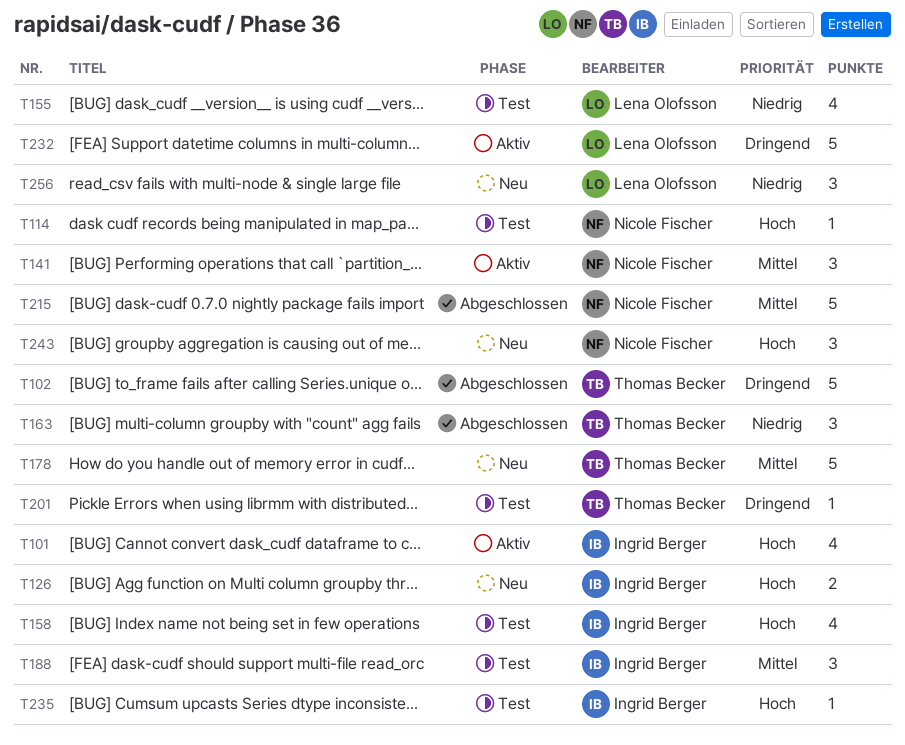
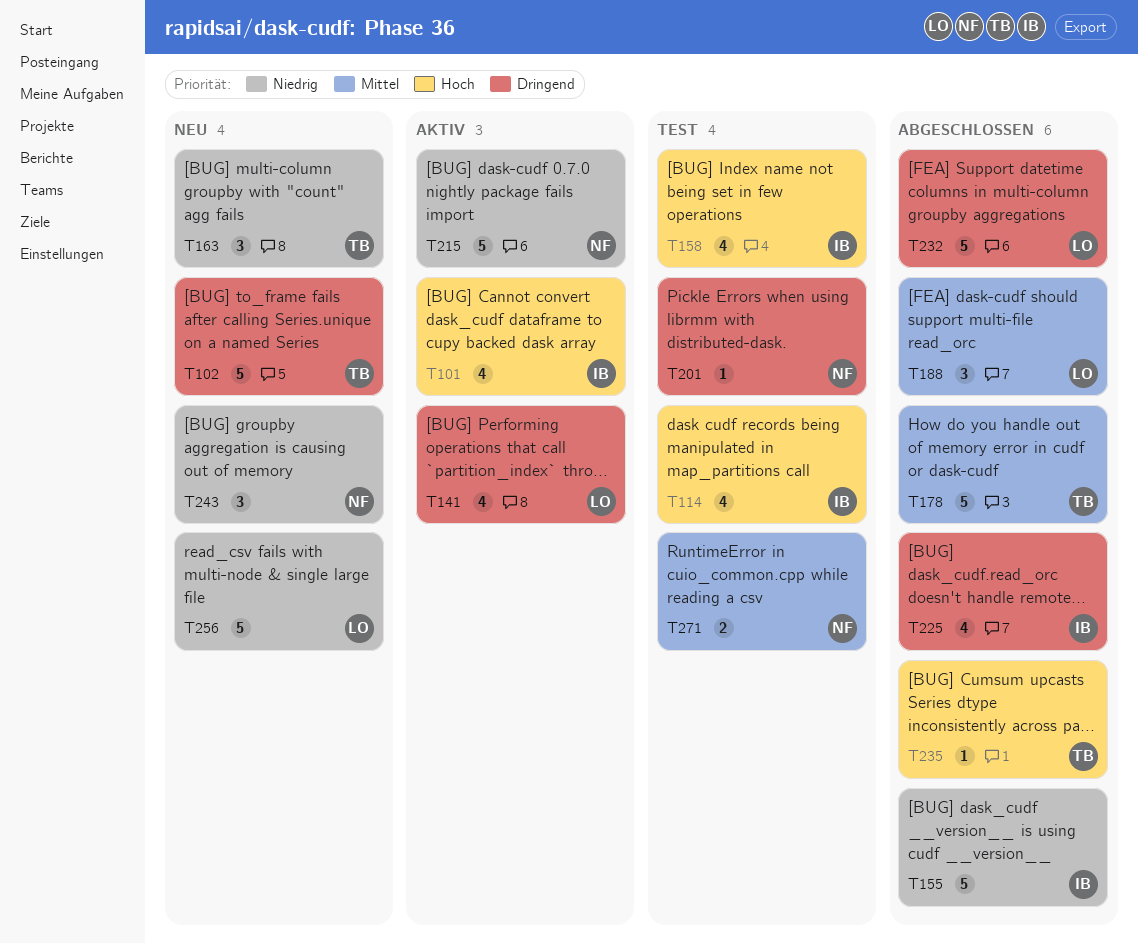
T102, status: Abgeschlossen -> Neu
T114, owner: Nicole Fischer -> Ingrid Berger
T114, estimate: 1 -> 4
T126: present -> none
T141, owner: Nicole Fischer -> Lena Olofsson
T141, priority: Mittel -> Dringend
T141, estimate: 3 -> 4
T155, status: Test -> Abgeschlossen
T155, owner: Lena Olofsson -> Ingrid Berger
T155, estimate: 4 -> 5
T163, status: Abgeschlossen -> Neu
T178, status: Neu -> Abgeschlossen
T188, status: Test -> Abgeschlossen
T188, owner: Ingrid Berger -> Lena Olofsson
T201, owner: Thomas Becker -> Nicole Fischer
T215, status: Abgeschlossen -> Aktiv
T215, priority: Mittel -> Niedrig
T225: none -> present
T232, status: Aktiv -> Abgeschlossen
T235, status: Test -> Abgeschlossen
T235, owner: Ingrid Berger -> Thomas Becker
T243, priority: Hoch -> Niedrig
T256, estimate: 3 -> 5
T271: none -> present

